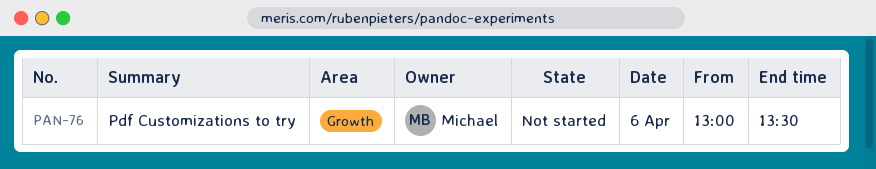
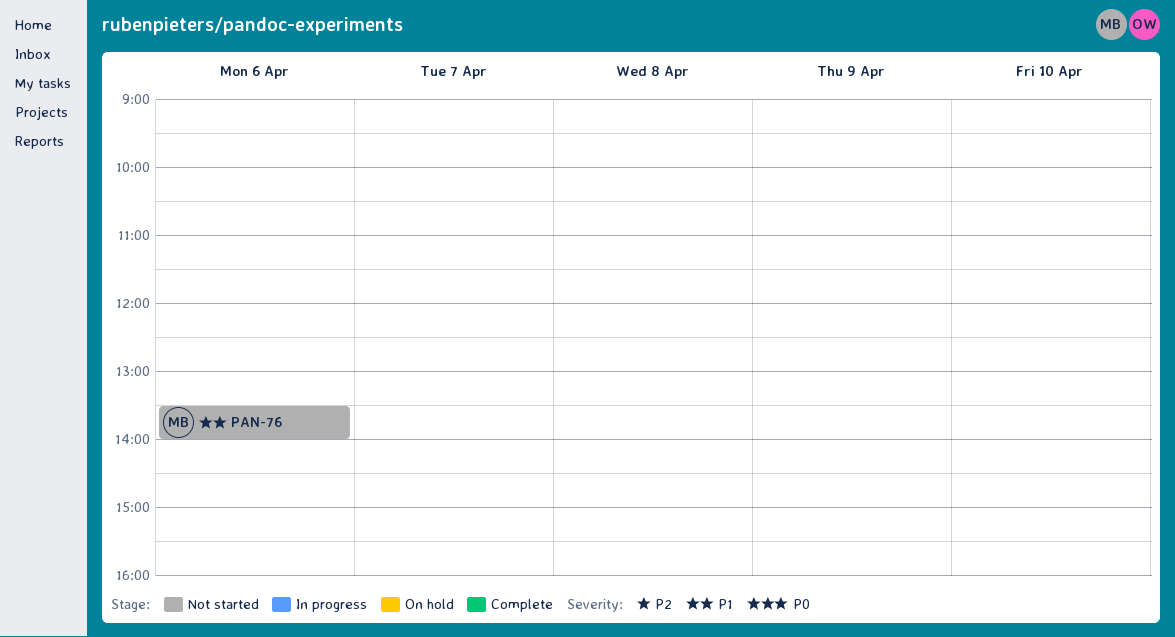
PAN-76, begins: 13:00 -> 13:30
PAN-76, ends: 13:30 -> 14:00

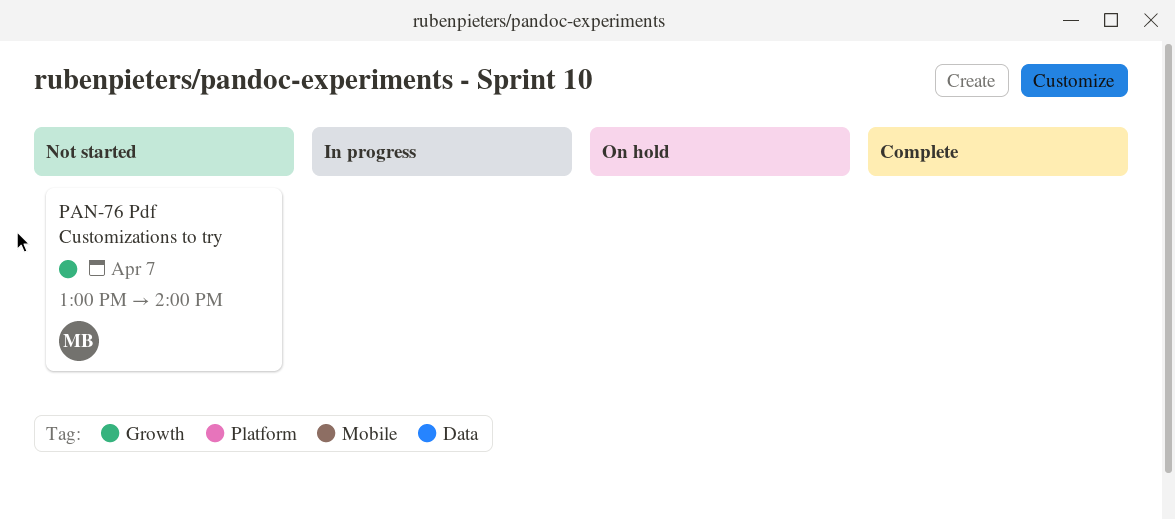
PAN-76, day: Apr 6 -> Apr 7
PAN-76, begins: 13:30 -> 13:00

